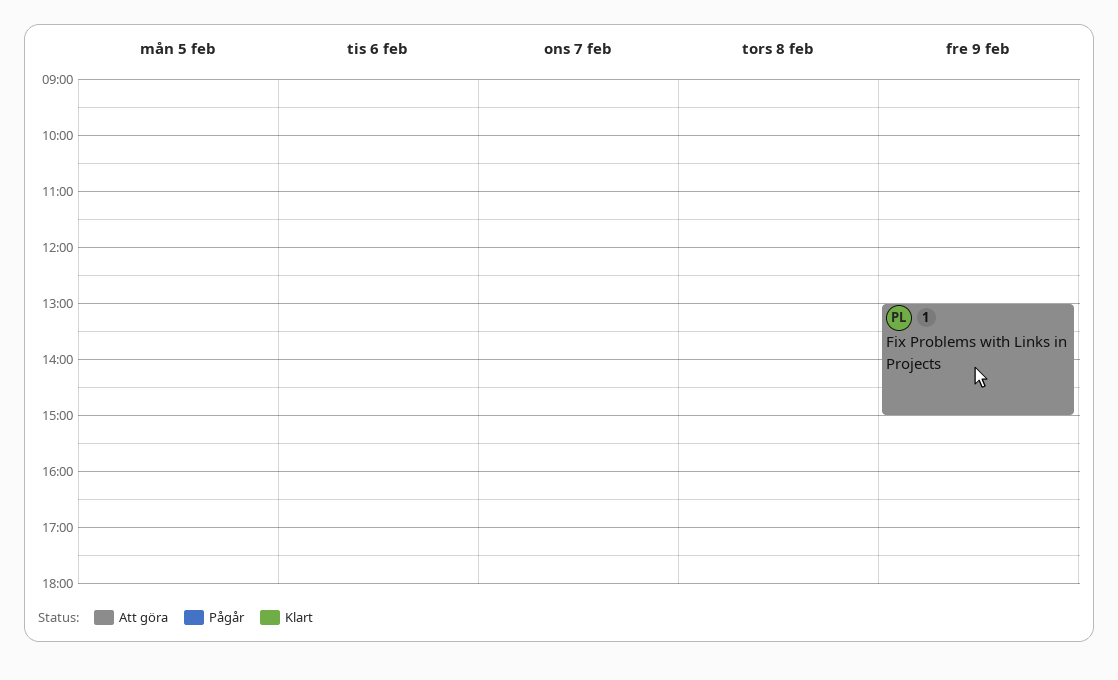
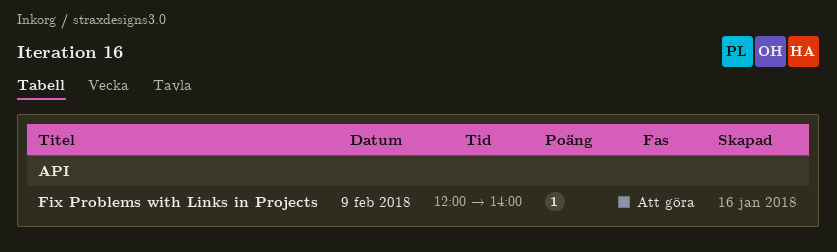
Fix Problems with Links in Projects, begins: 13:00 -> 12:00
Fix Problems with Links in Projects, ends: 15:00 -> 14:00

